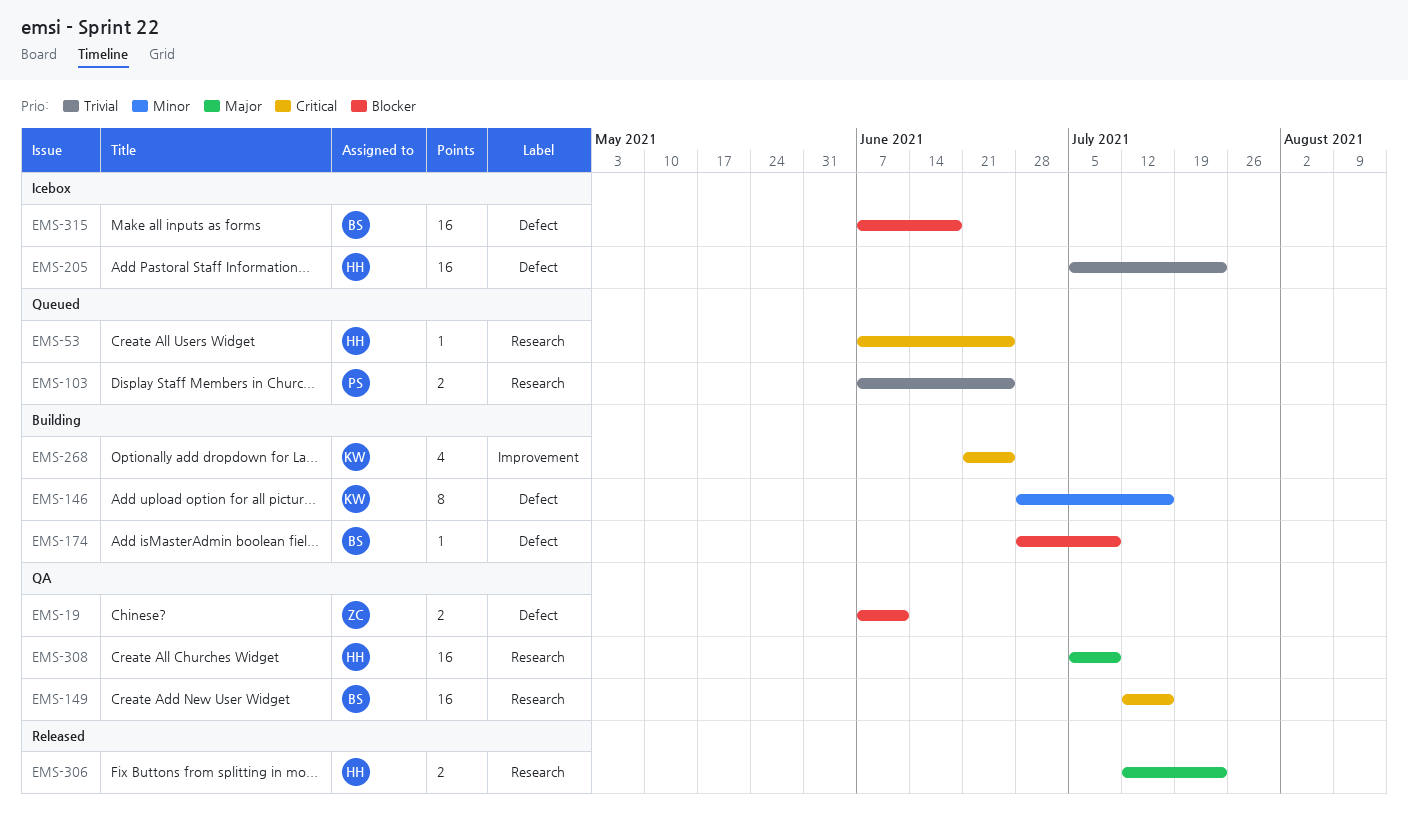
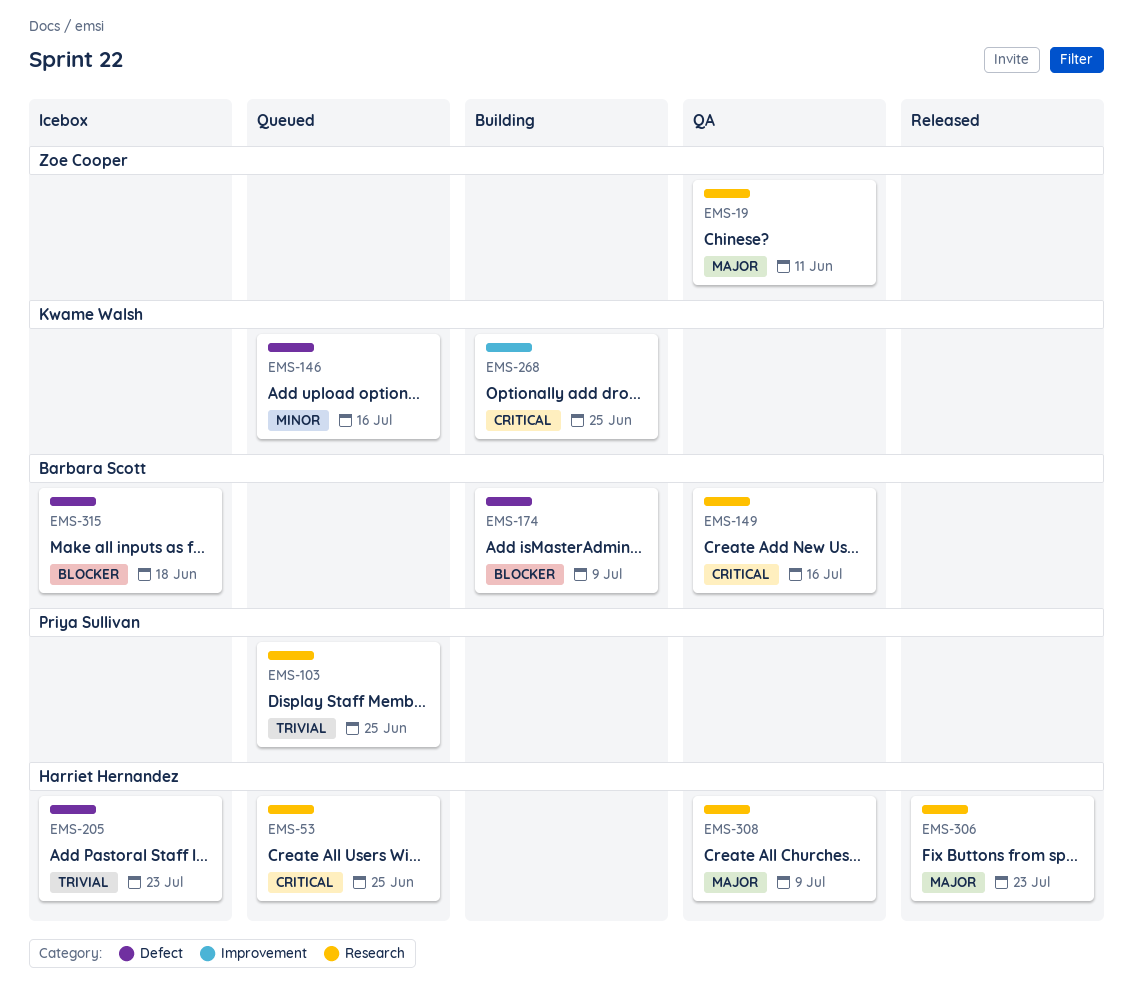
EMS-19, priority: Blocker -> Major
EMS-19, label: Defect -> Research
EMS-146, status: Building -> Queued

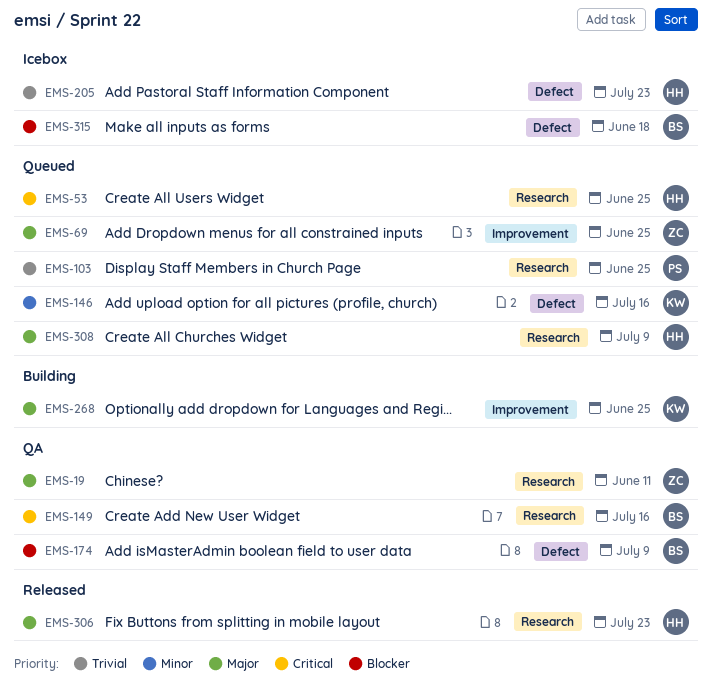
EMS-69: none -> present
EMS-174, status: Building -> QA
EMS-268, priority: Critical -> Major
EMS-308, status: QA -> Queued

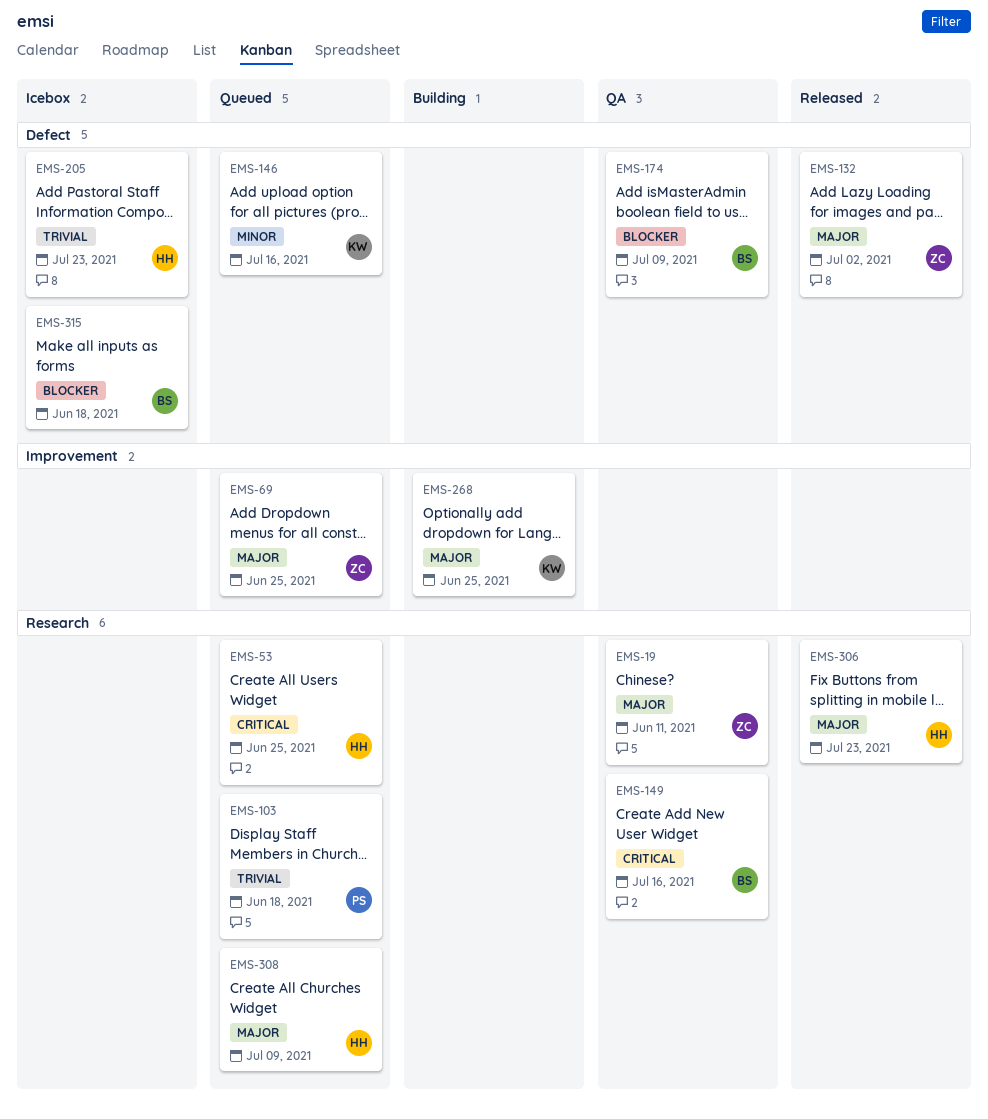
EMS-103, due: Jun 25 -> Jun 18
EMS-132: none -> present

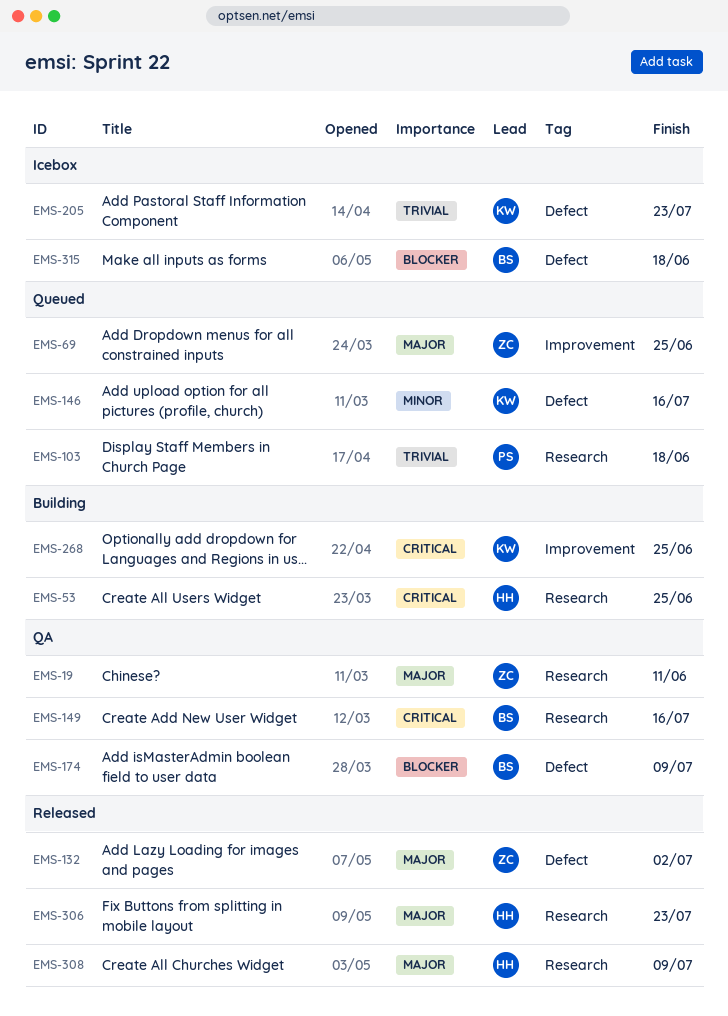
EMS-53, status: Queued -> Building
EMS-205, owner: HH -> KW
EMS-268, priority: Major -> Critical
EMS-308, status: Queued -> Released

